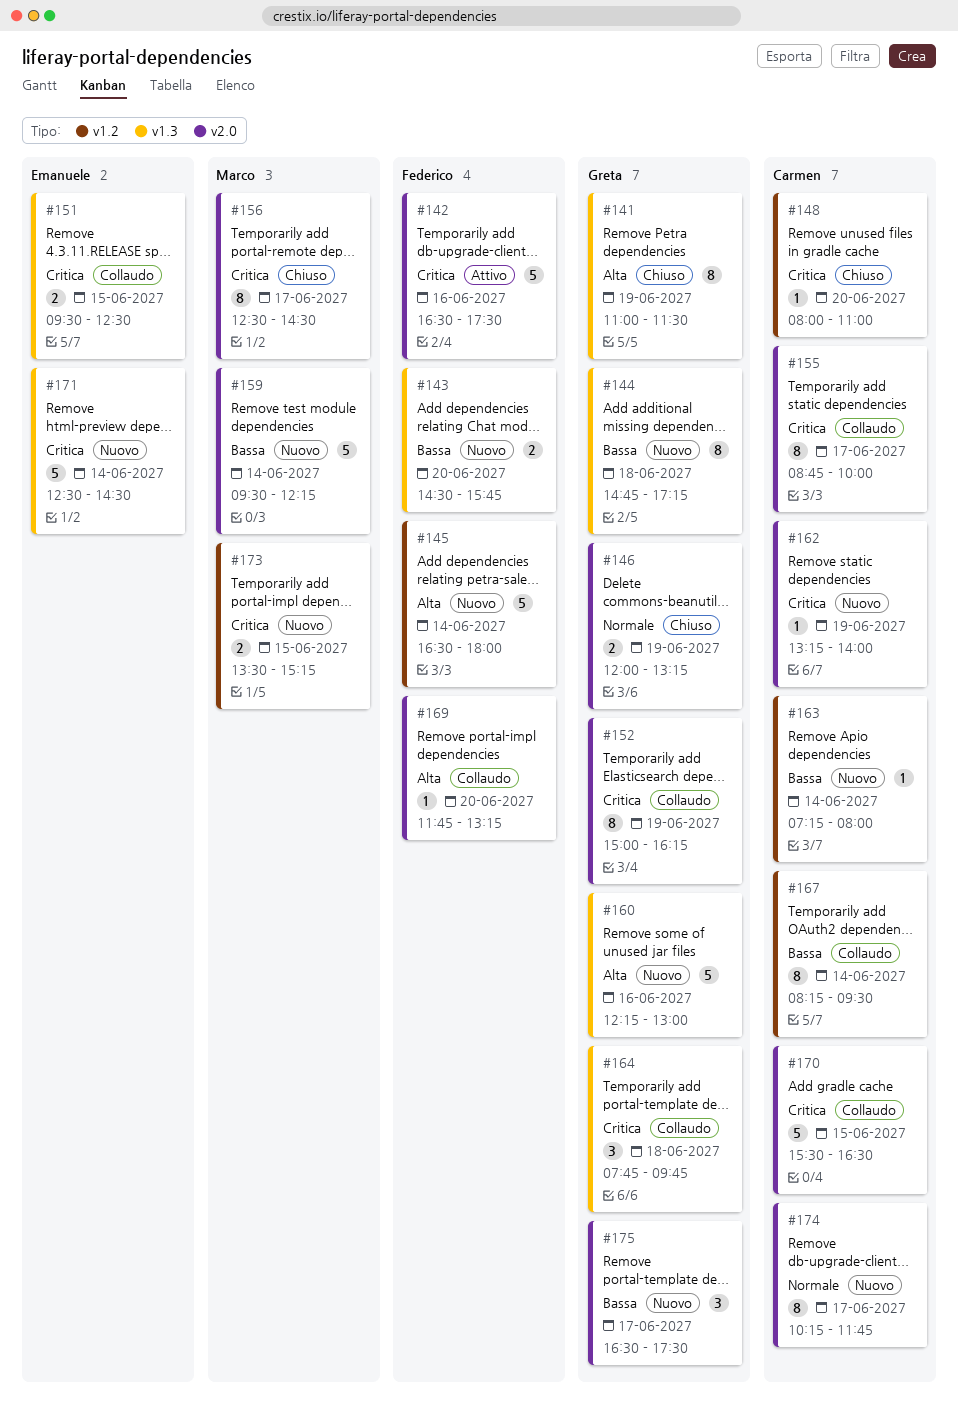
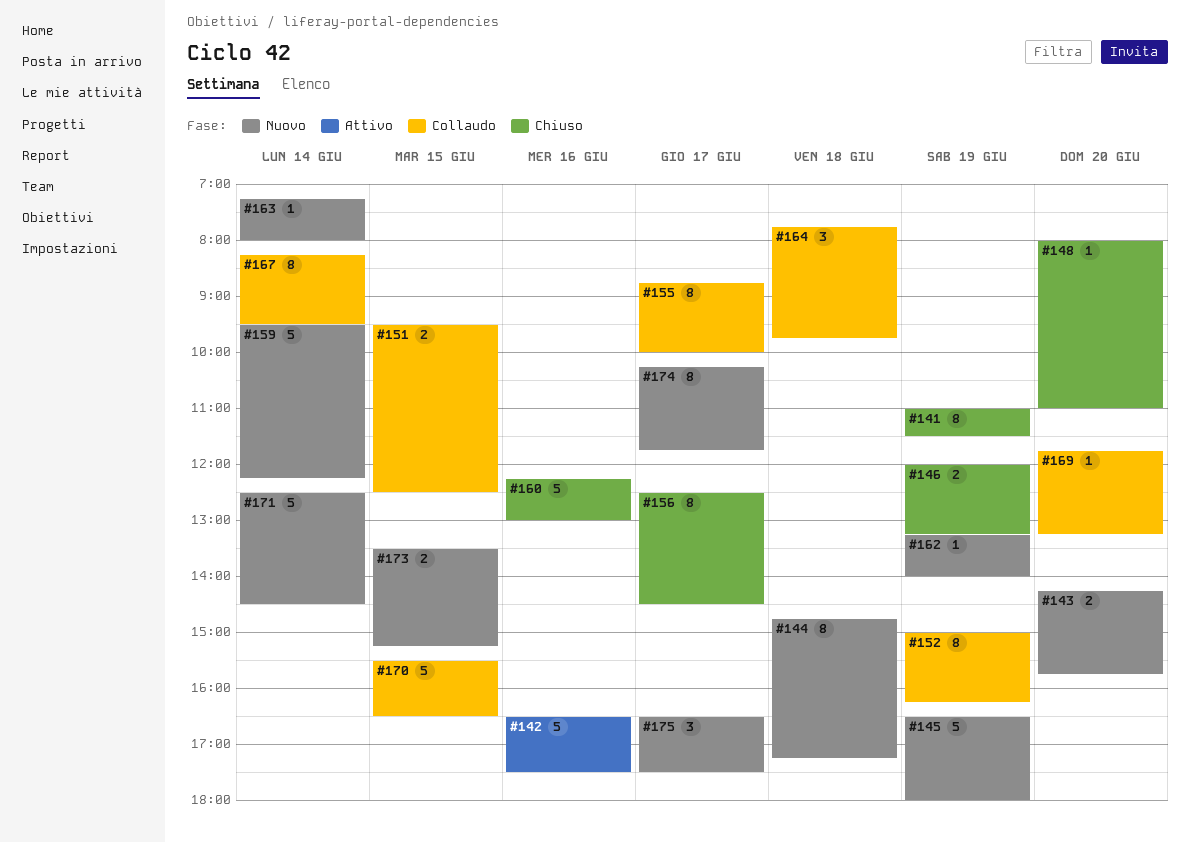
#143, begins: 14:30 -> 14:15
#145, day: Jun 14 -> Jun 19
#160, status: Nuovo -> Chiuso

